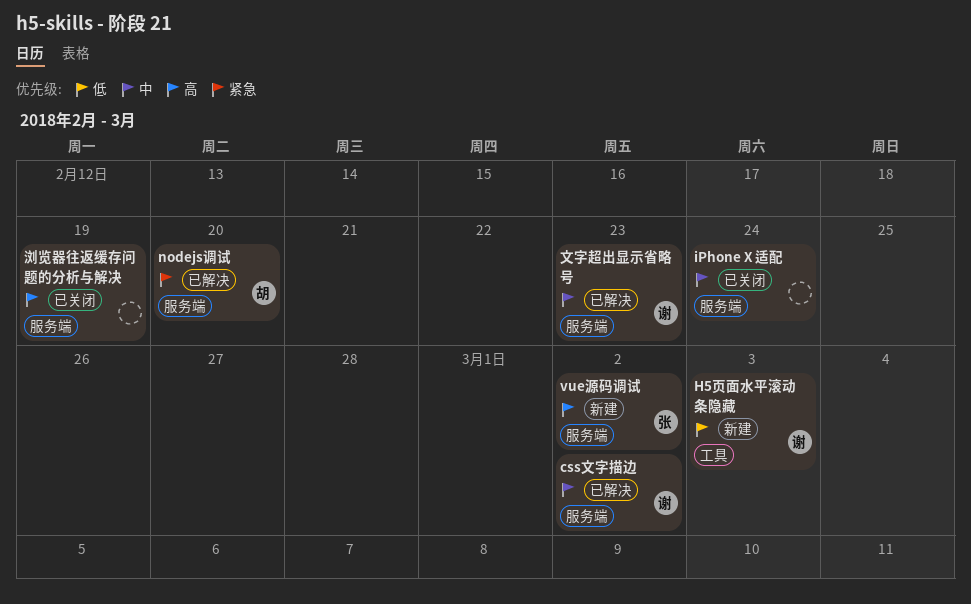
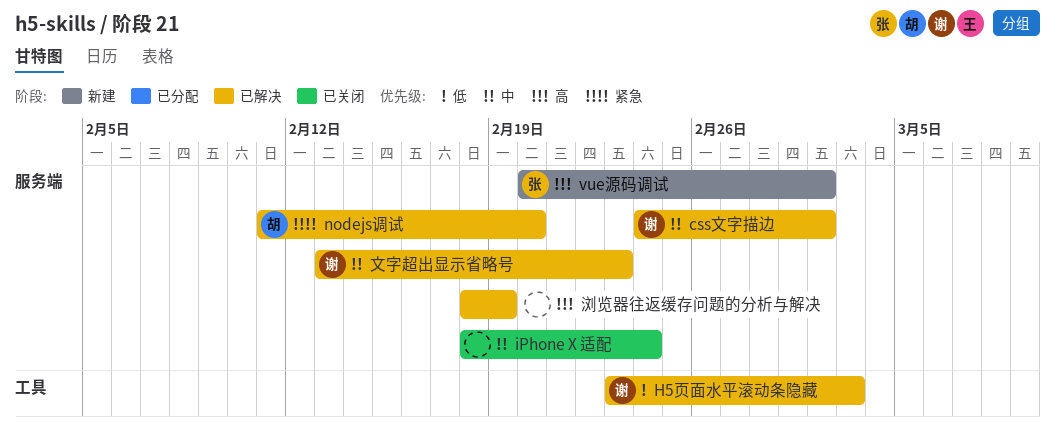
H5页面水平滚动条隐藏, status: 新建 -> 已解决
浏览器往返缓存问题的分析与解决, status: 已关闭 -> 已解决

